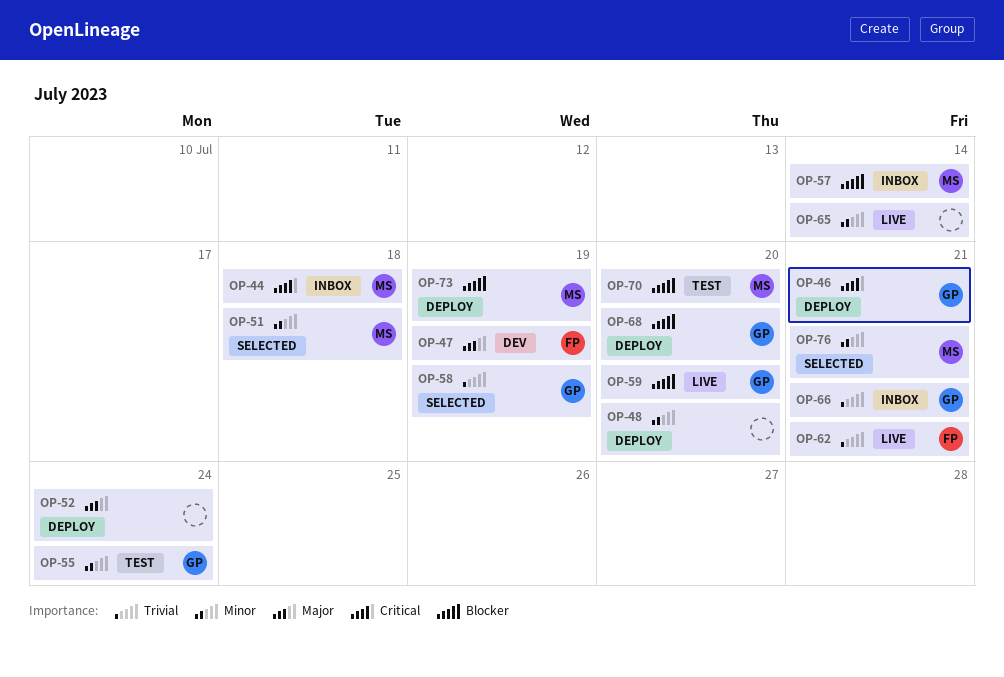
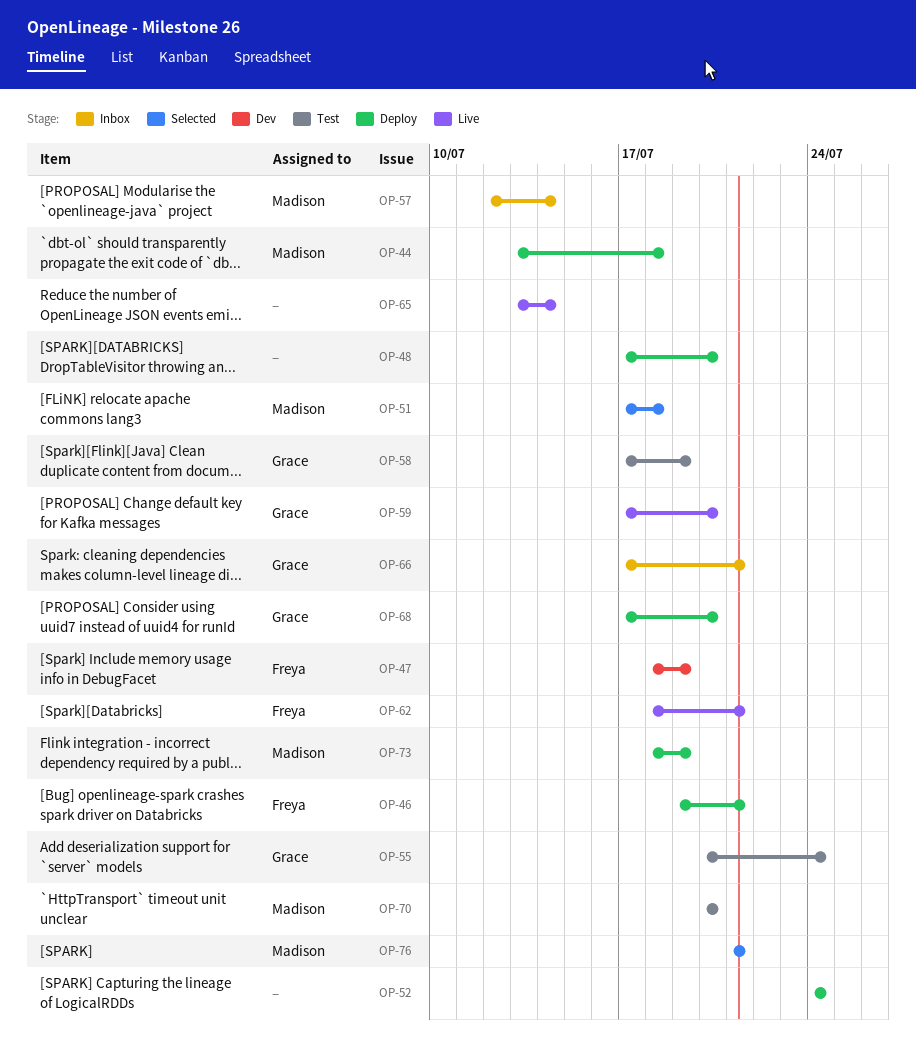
OP-44, status: Inbox -> Deploy
OP-46, owner: Grace -> Freya
OP-58, status: Selected -> Test

